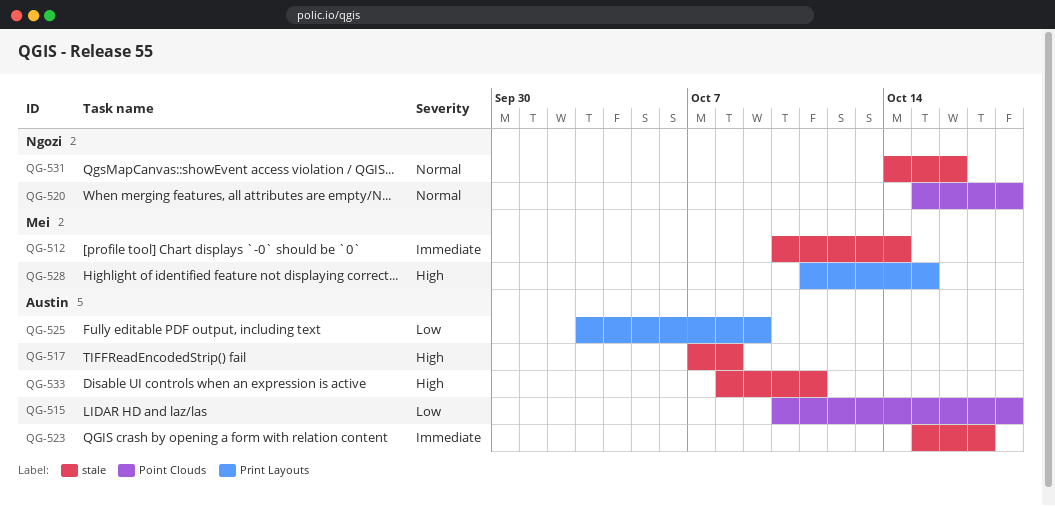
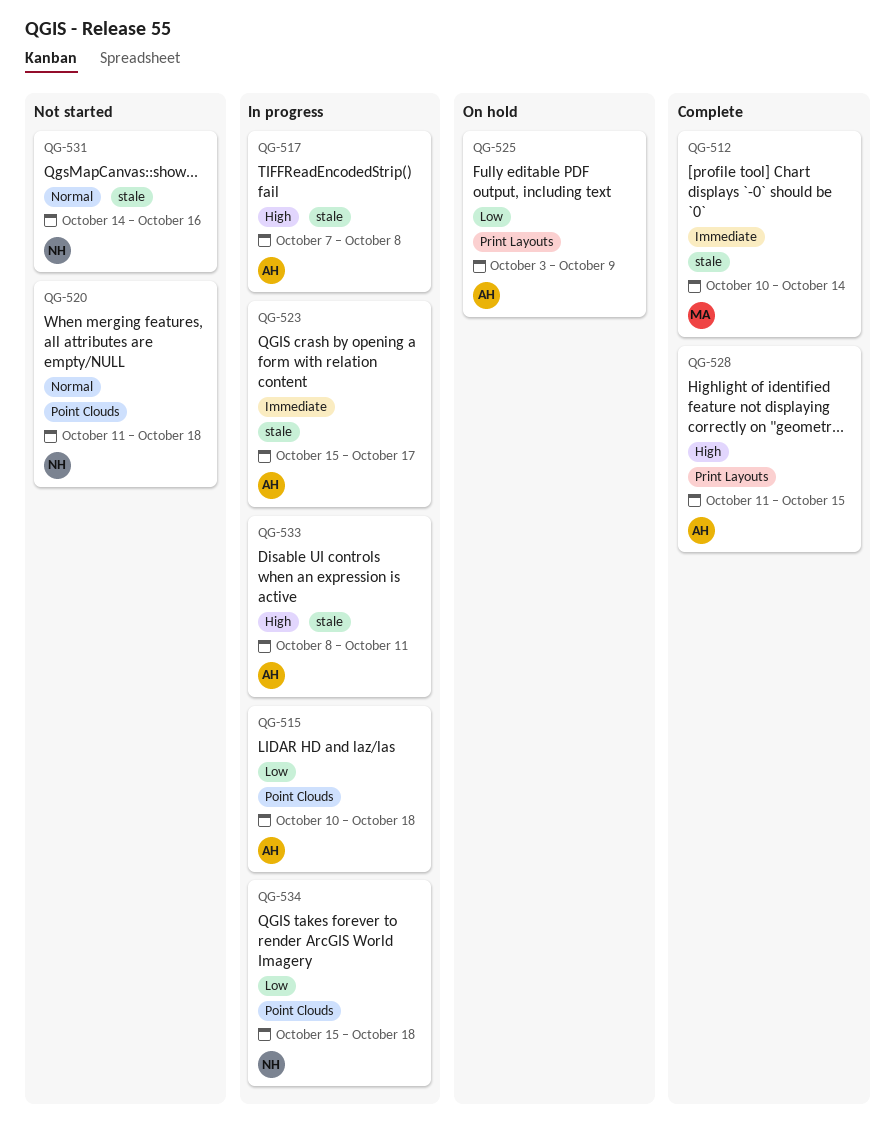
QG-520, start: Oct 15 -> Oct 11
QG-528, owner: Mei -> Austin
QG-534: none -> present

